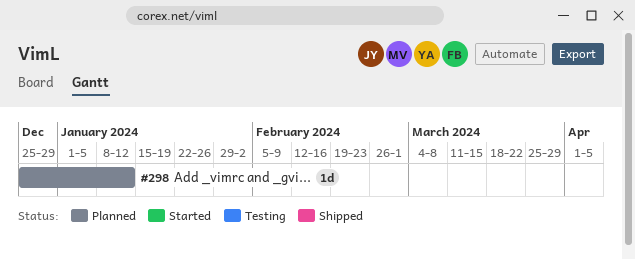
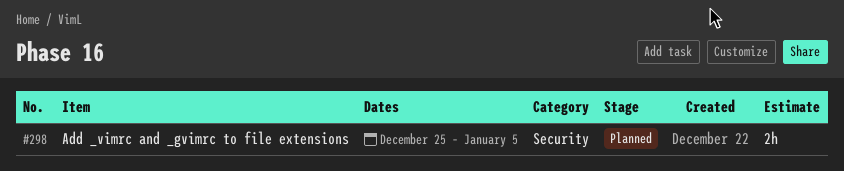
#298, estimate: 1d -> 2h
#298, due: Jan 12 -> Jan 5

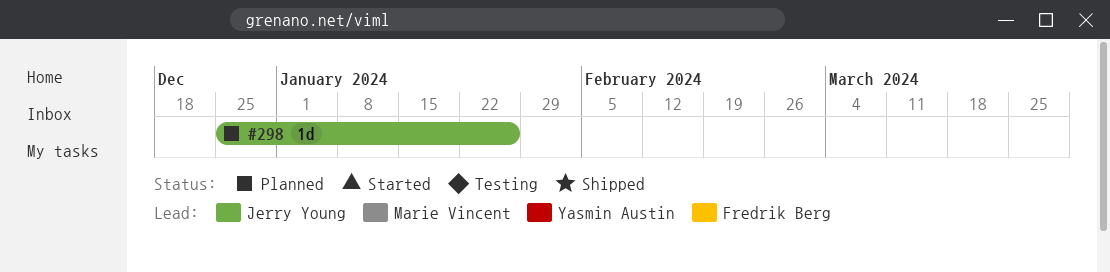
#298, estimate: 2h -> 1d
#298, due: Jan 5 -> Jan 26

